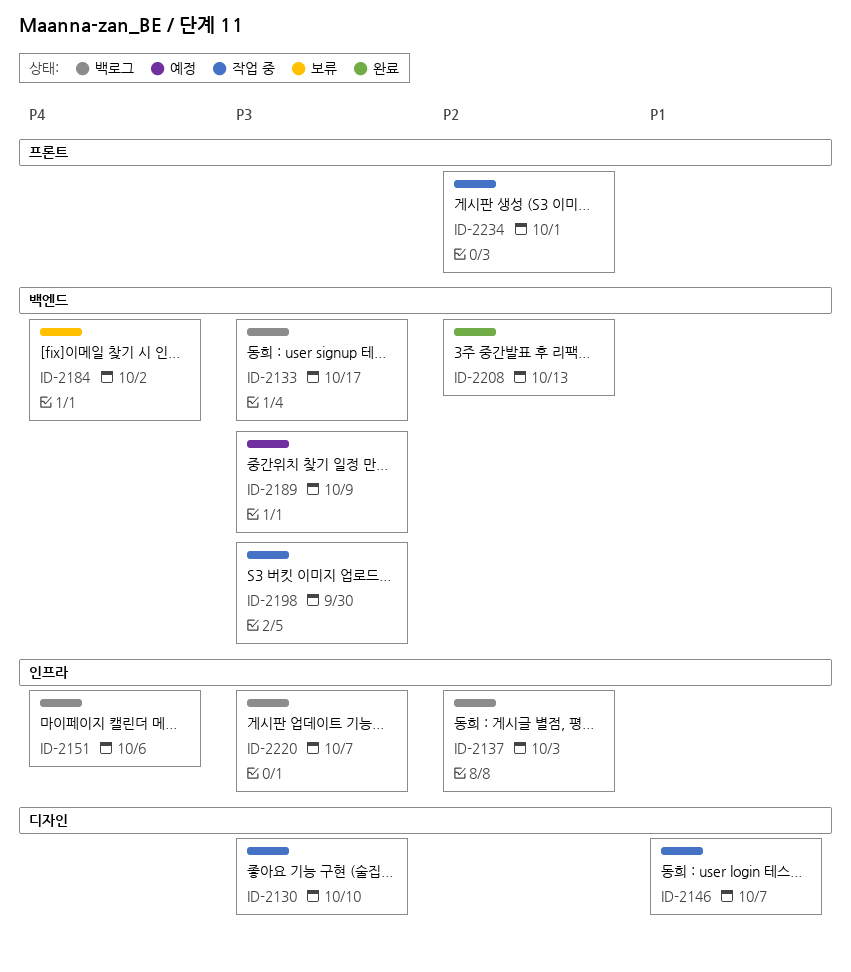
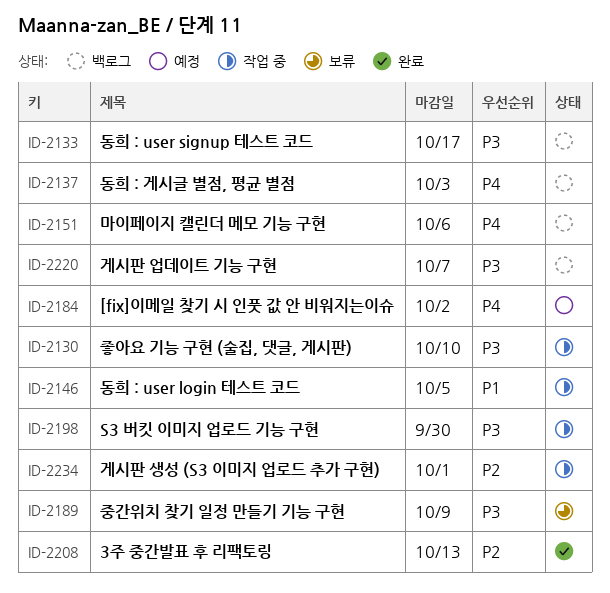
ID-2137, priority: P2 -> P4
ID-2146, due: Oct 7 -> Oct 5
ID-2184, status: 보류 -> 예정
ID-2189, status: 예정 -> 보류

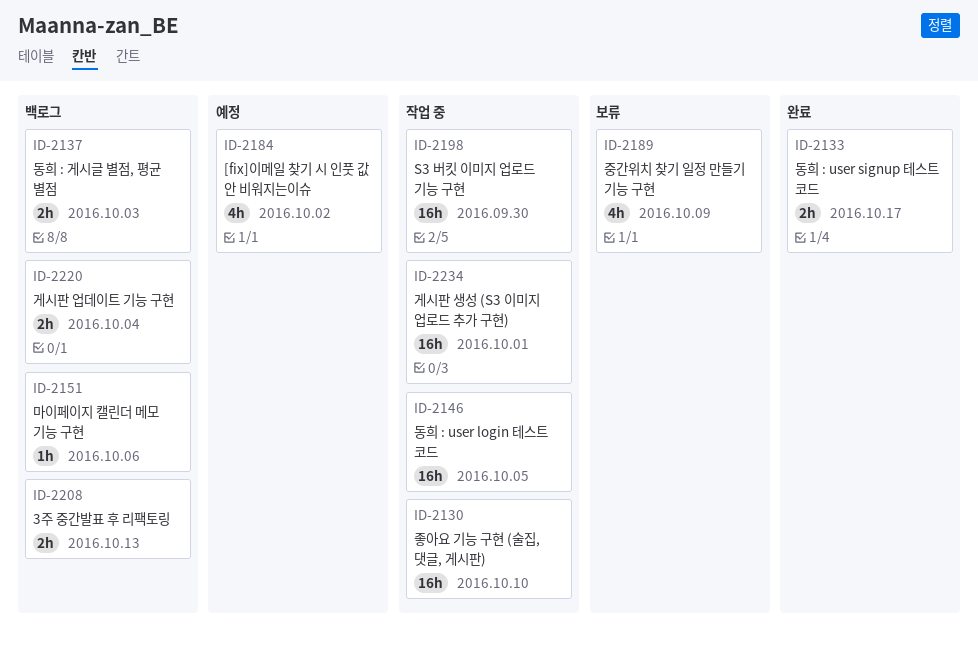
ID-2133, status: 백로그 -> 완료
ID-2208, status: 완료 -> 백로그
ID-2220, due: Oct 7 -> Oct 4

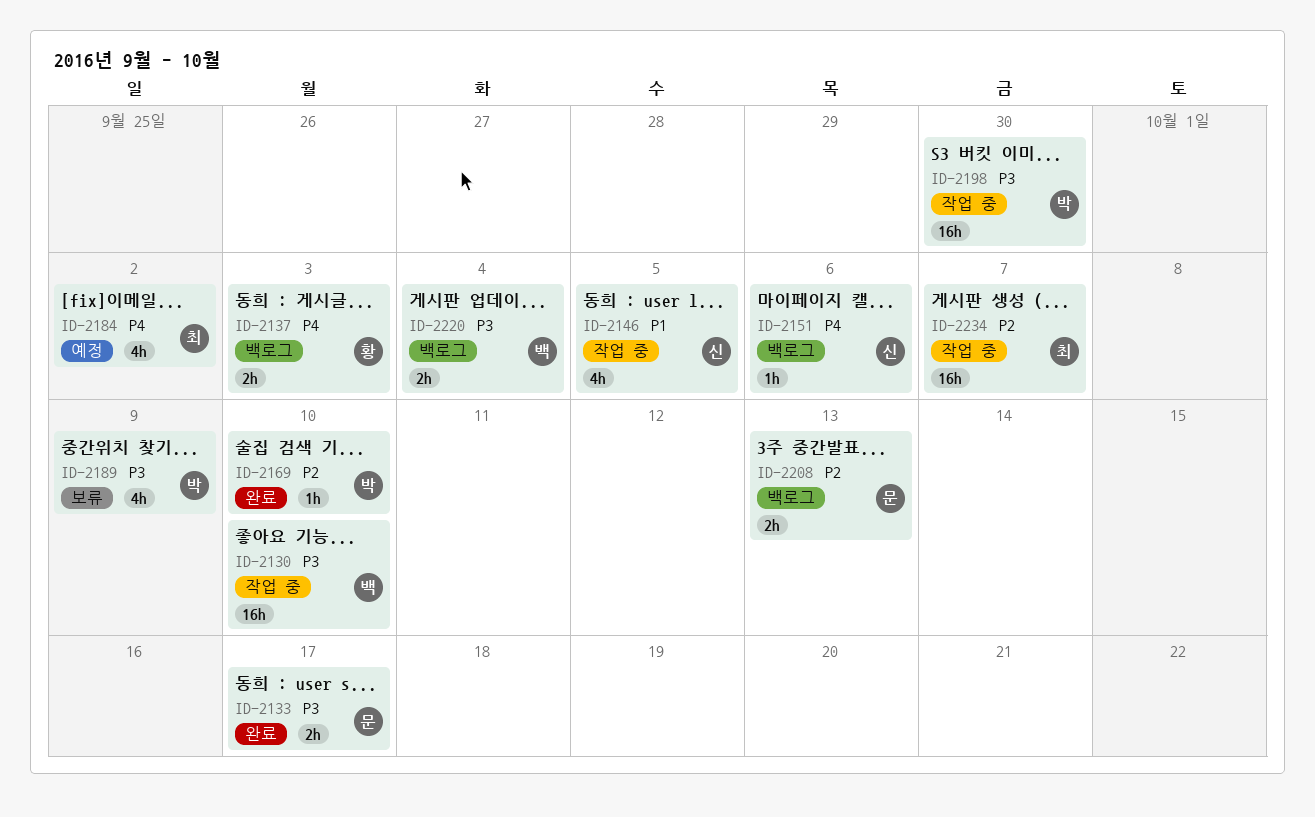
ID-2146, estimate: 16h -> 4h
ID-2169: none -> present
ID-2234, due: Oct 1 -> Oct 7

